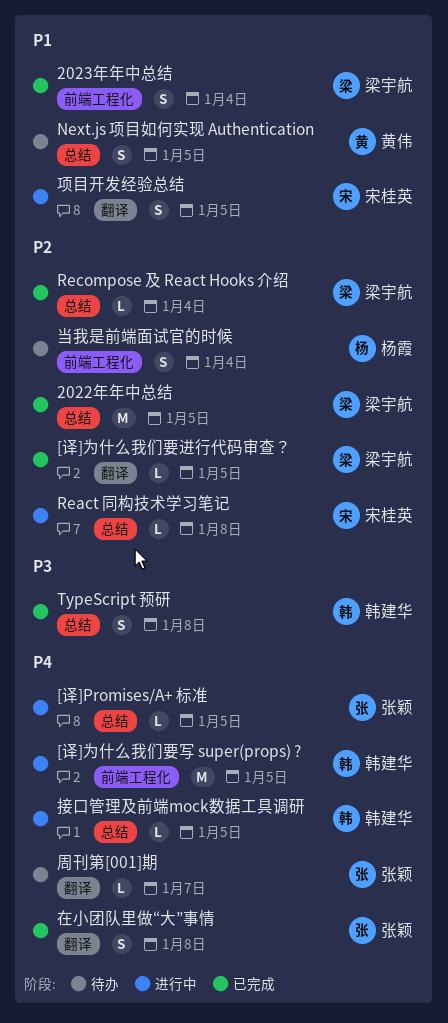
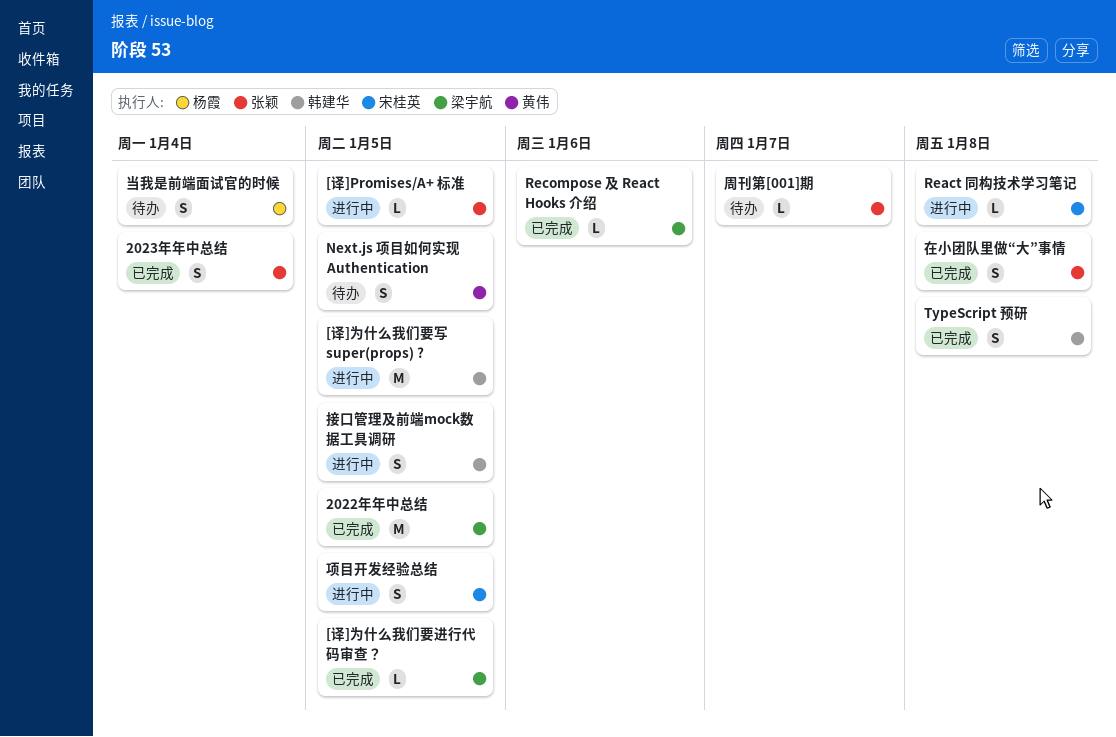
2023年年中总结, owner: 梁宇航 -> 张颖
Recompose 及 React Hooks 介绍, due: Jan 4 -> Jan 6
接口管理及前端mock数据工具调研, estimate: L -> S

